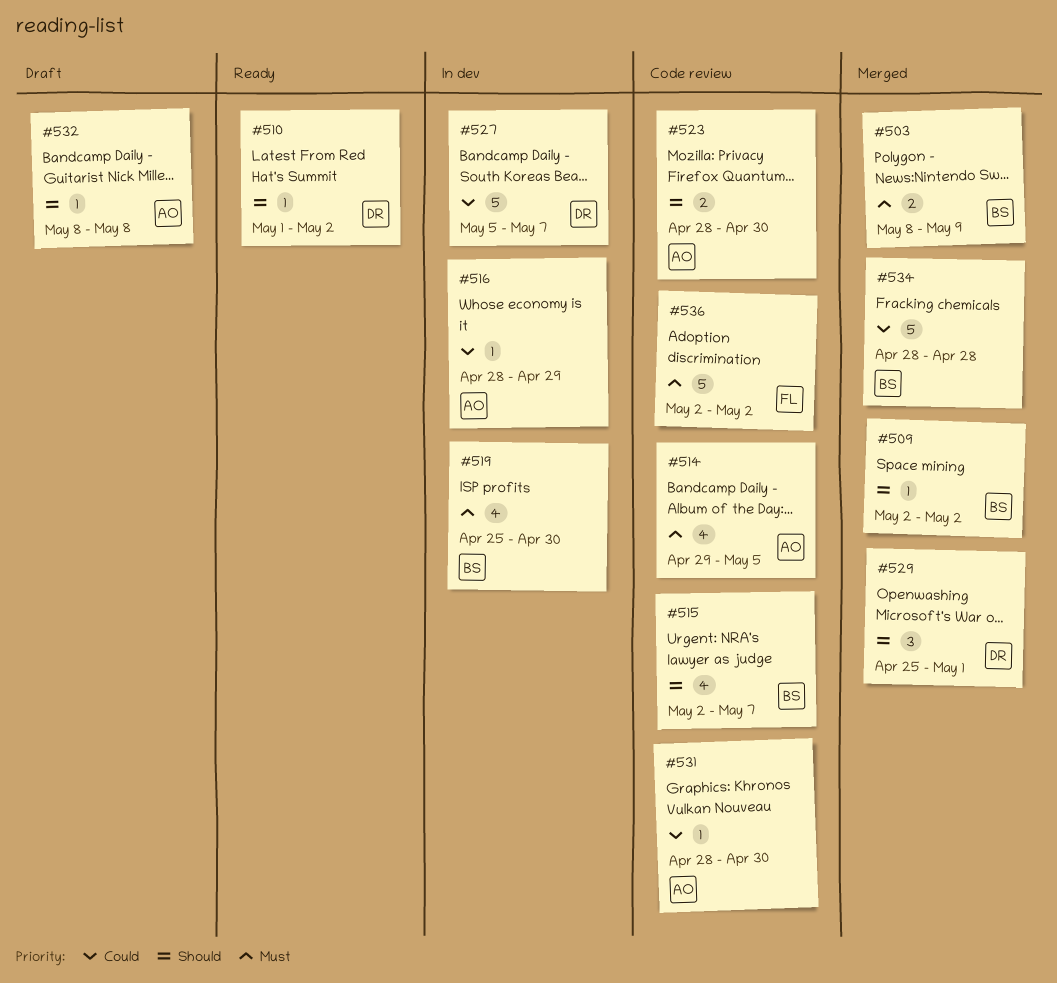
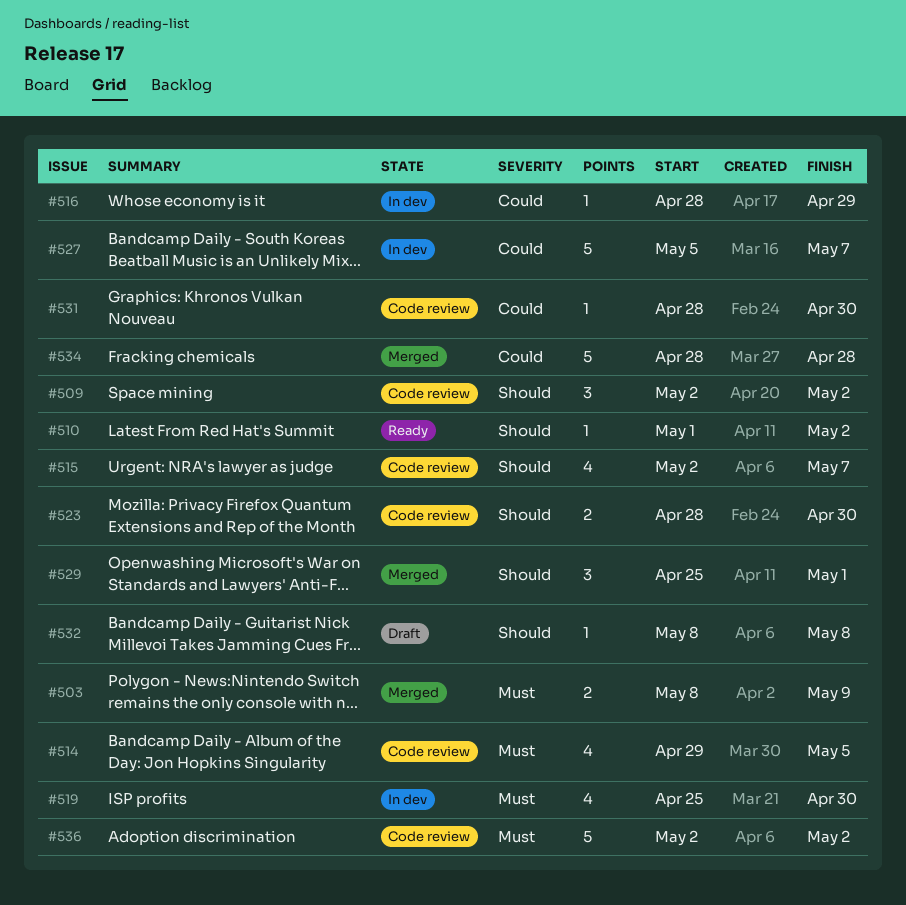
#509, status: Merged -> Code review
#509, estimate: 1 -> 3

